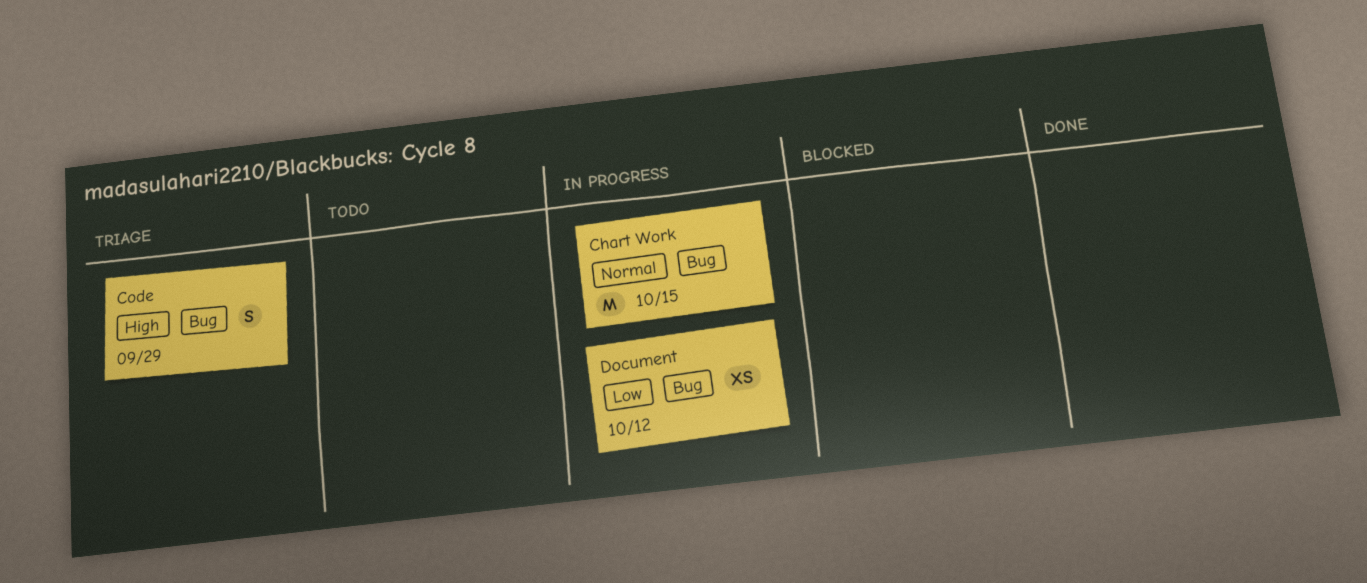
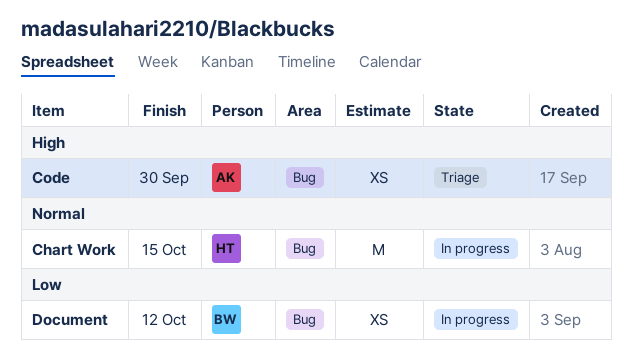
Code, estimate: S -> XS
Code, due: Sep 29 -> Sep 30

